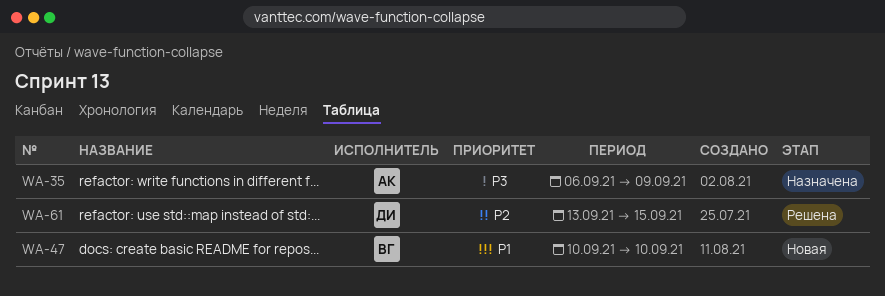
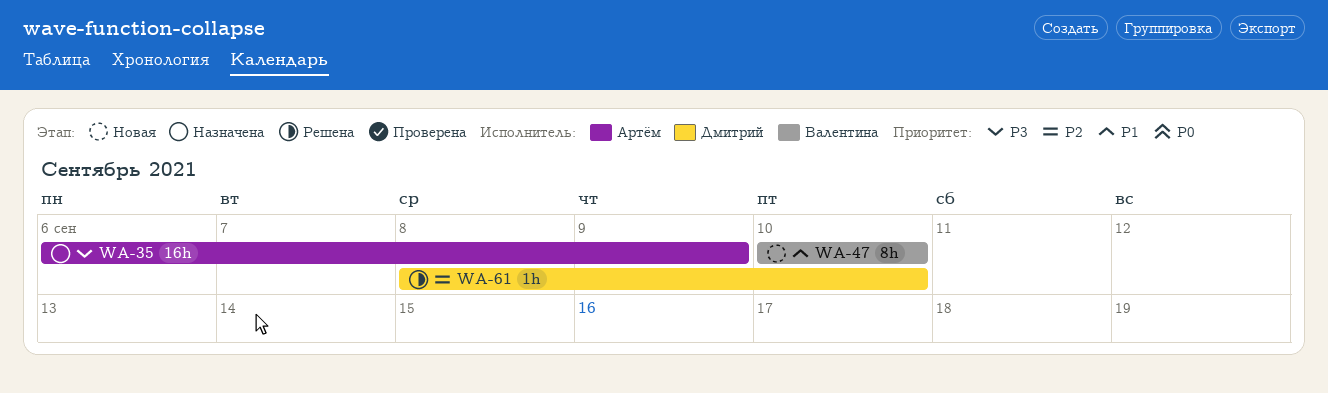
WA-61, start: Sep 13 -> Sep 8
WA-61, due: Sep 15 -> Sep 10

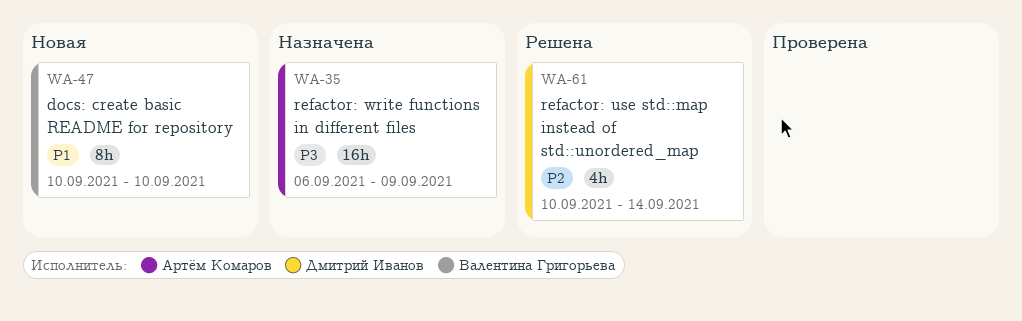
WA-61, estimate: 1h -> 4h
WA-61, start: Sep 8 -> Sep 10
WA-61, due: Sep 10 -> Sep 14

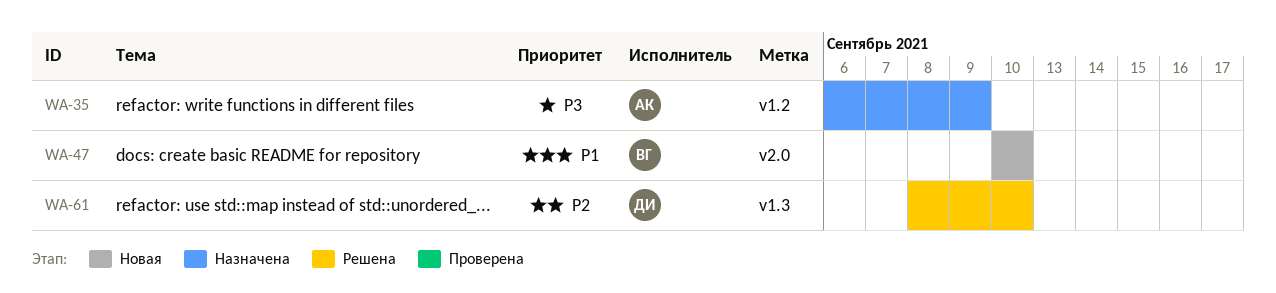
WA-61, start: Sep 10 -> Sep 8
WA-61, due: Sep 14 -> Sep 10

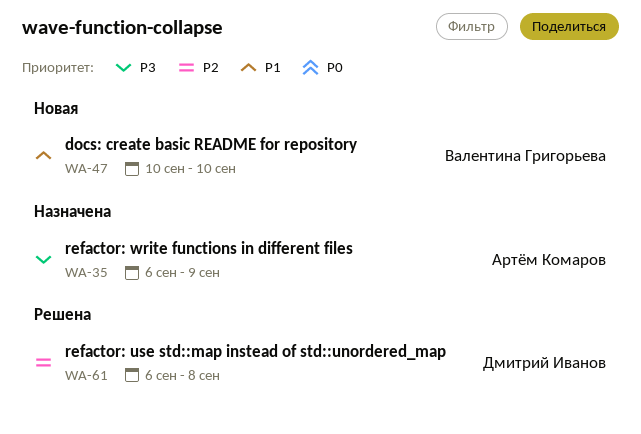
WA-61, start: Sep 8 -> Sep 6
WA-61, due: Sep 10 -> Sep 8

